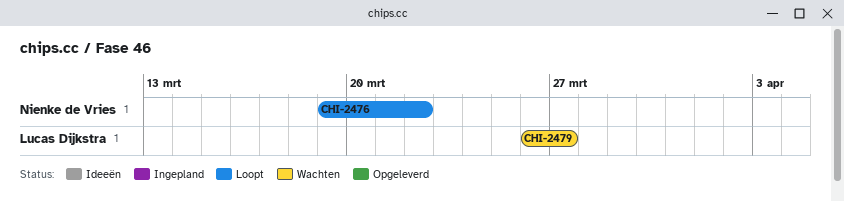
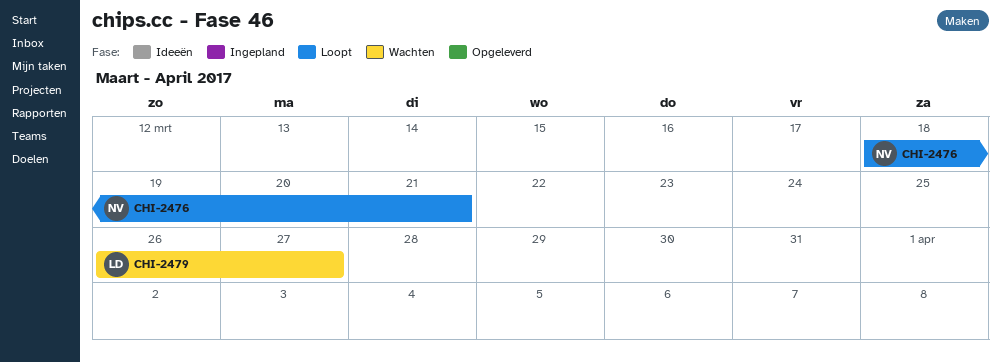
CHI-2476, start: Mar 19 -> Mar 18
CHI-2476, due: Mar 22 -> Mar 21

